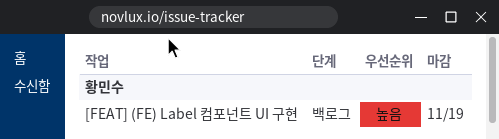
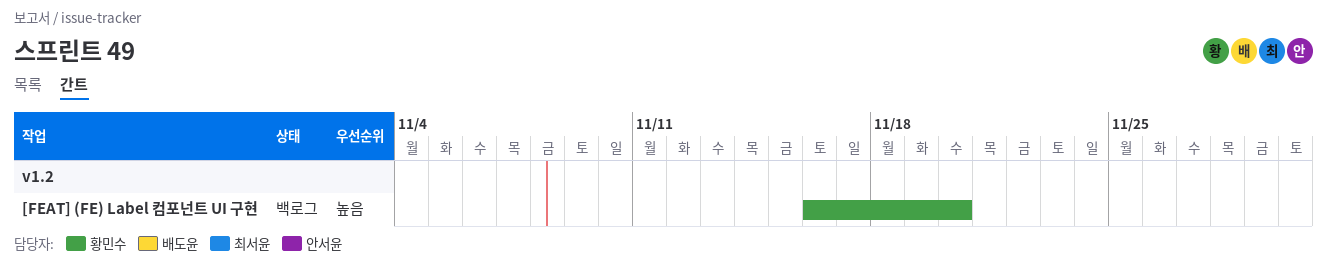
[FEAT] (FE) Label 컴포넌트 UI 구현, due: Nov 19 -> Nov 20

